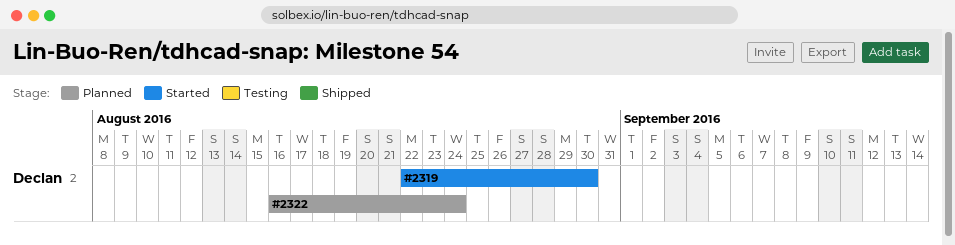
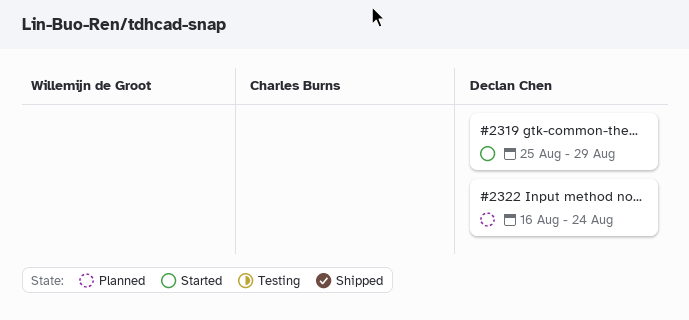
#2319, start: Aug 22 -> Aug 25
#2319, due: Aug 30 -> Aug 29

